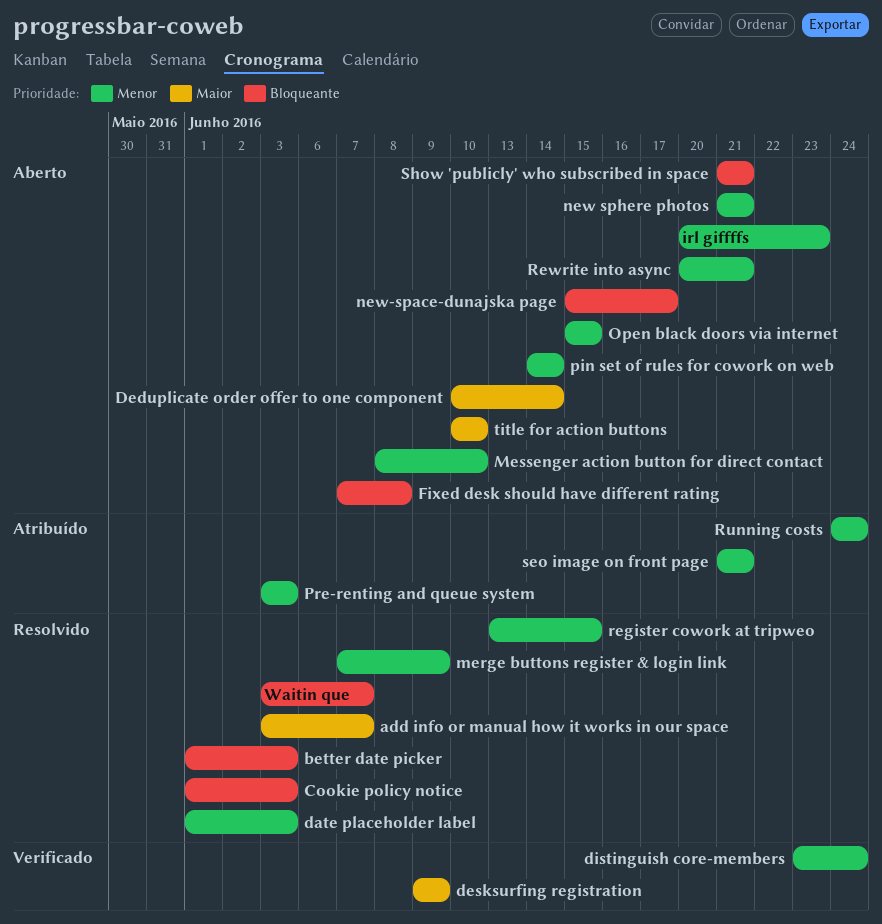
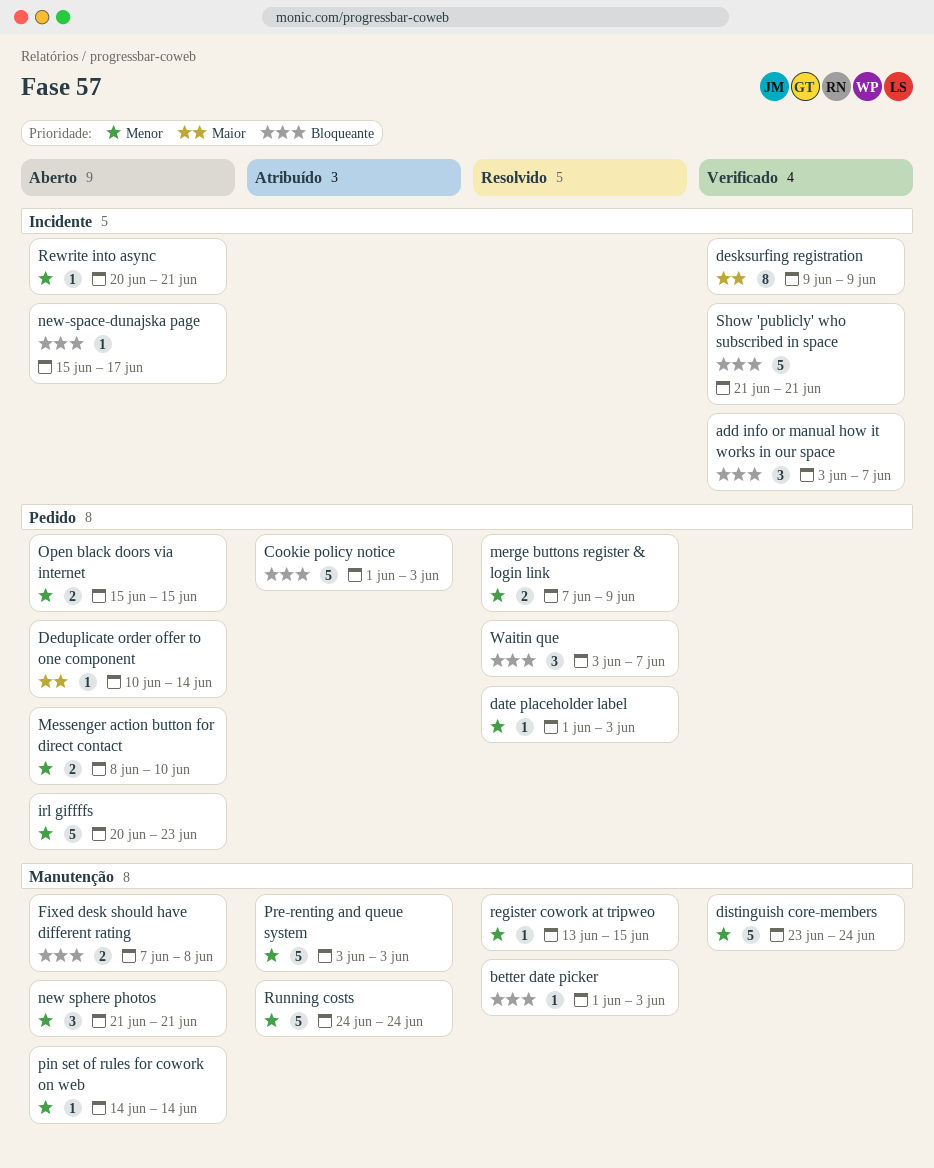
add info or manual how it works in our space, status: Resolvido -> Verificado
add info or manual how it works in our space, priority: Maior -> Bloqueante
Cookie policy notice, status: Resolvido -> Atribuído
seo image on front page: present -> none
Show 'publicly' who subscribed in space, status: Aberto -> Verificado
title for action buttons: present -> none

